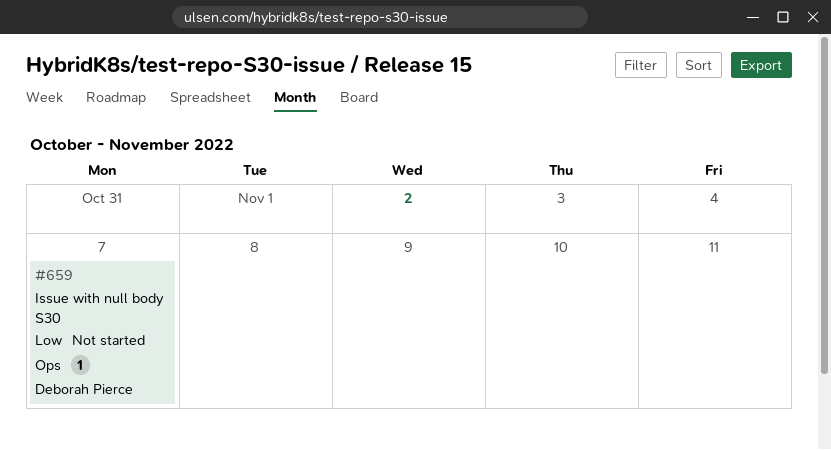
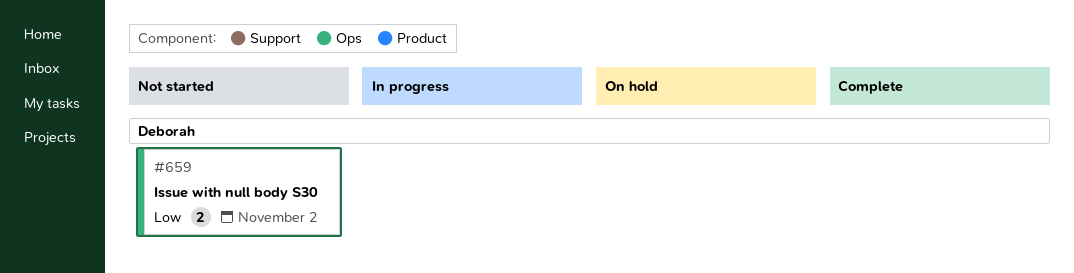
#659, estimate: 1 -> 2
#659, due: Nov 7 -> Nov 2

